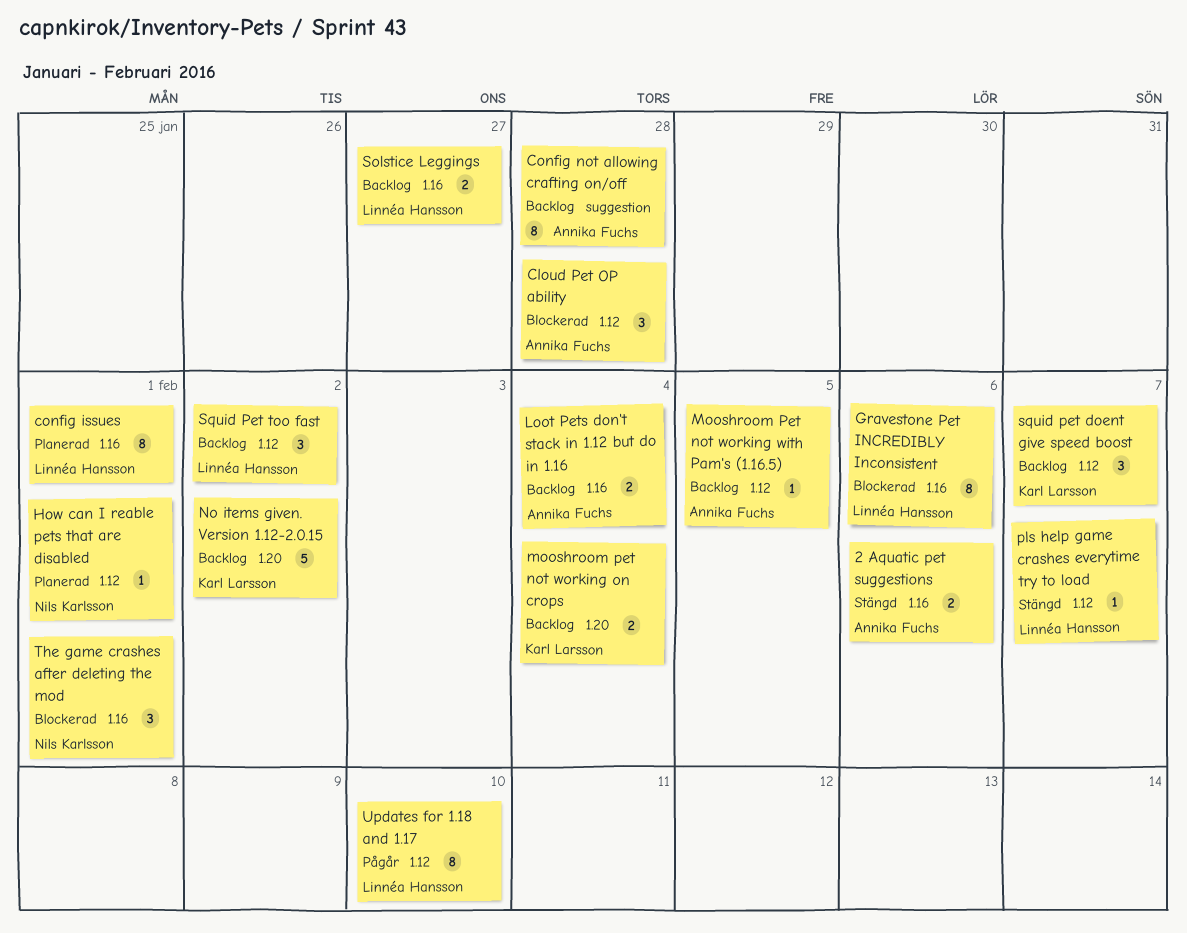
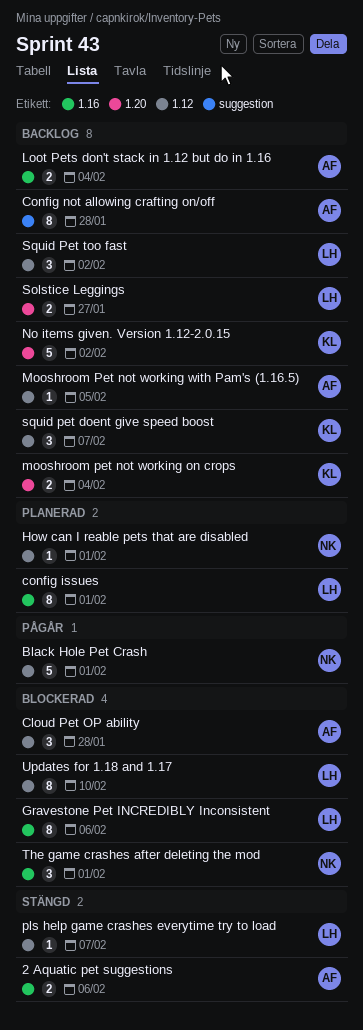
Black Hole Pet Crash: none -> present
Solstice Leggings, label: 1.16 -> 1.20
Updates for 1.18 and 1.17, status: Pågår -> Blockerad

